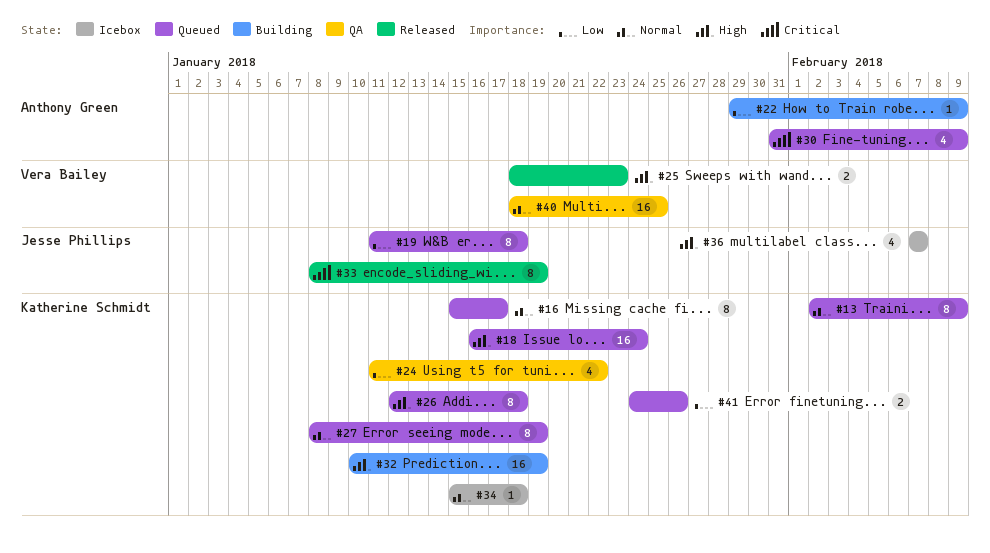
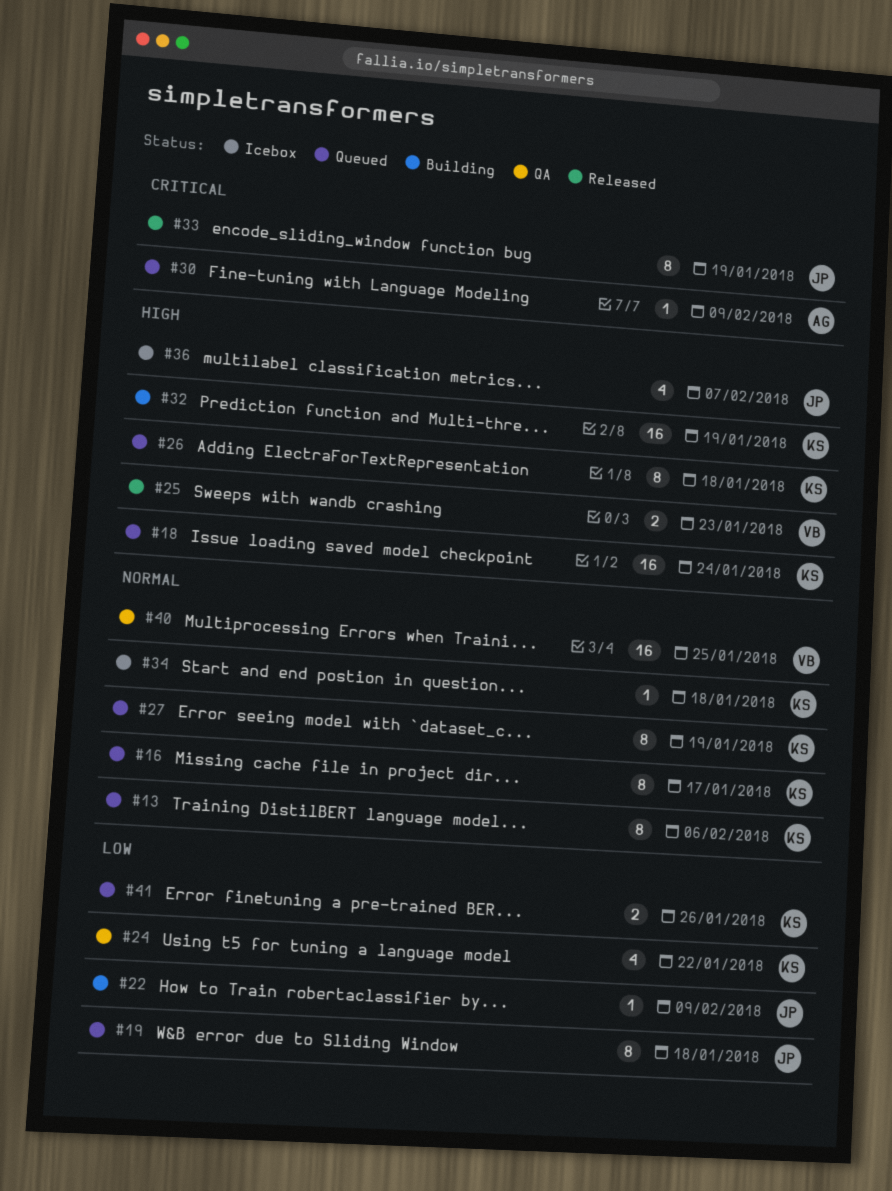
#13, due: Feb 9 -> Feb 6
#22, owner: Anthony Green -> Jesse Phillips
#30, estimate: 4 -> 1

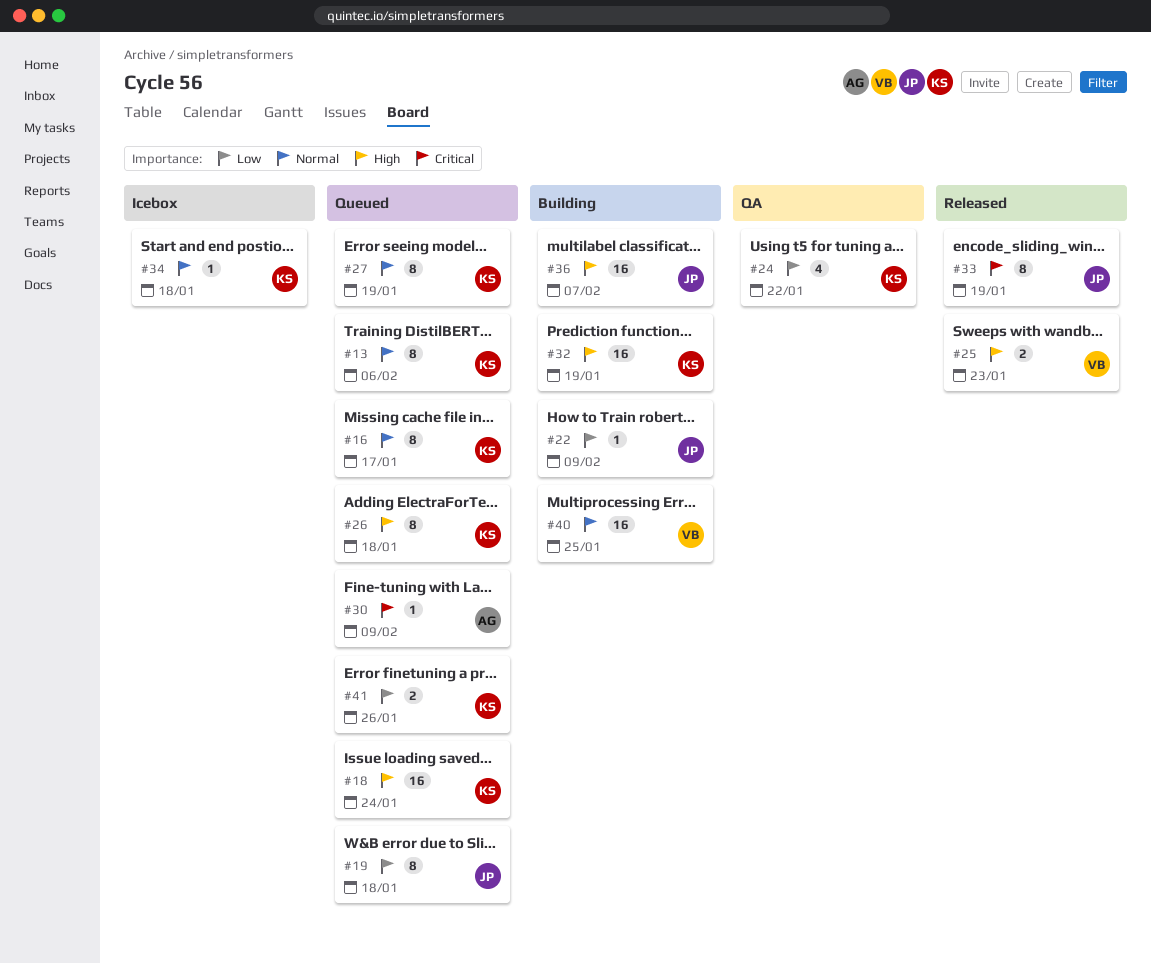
#36, status: Icebox -> Building
#36, estimate: 4 -> 16
#40, status: QA -> Building

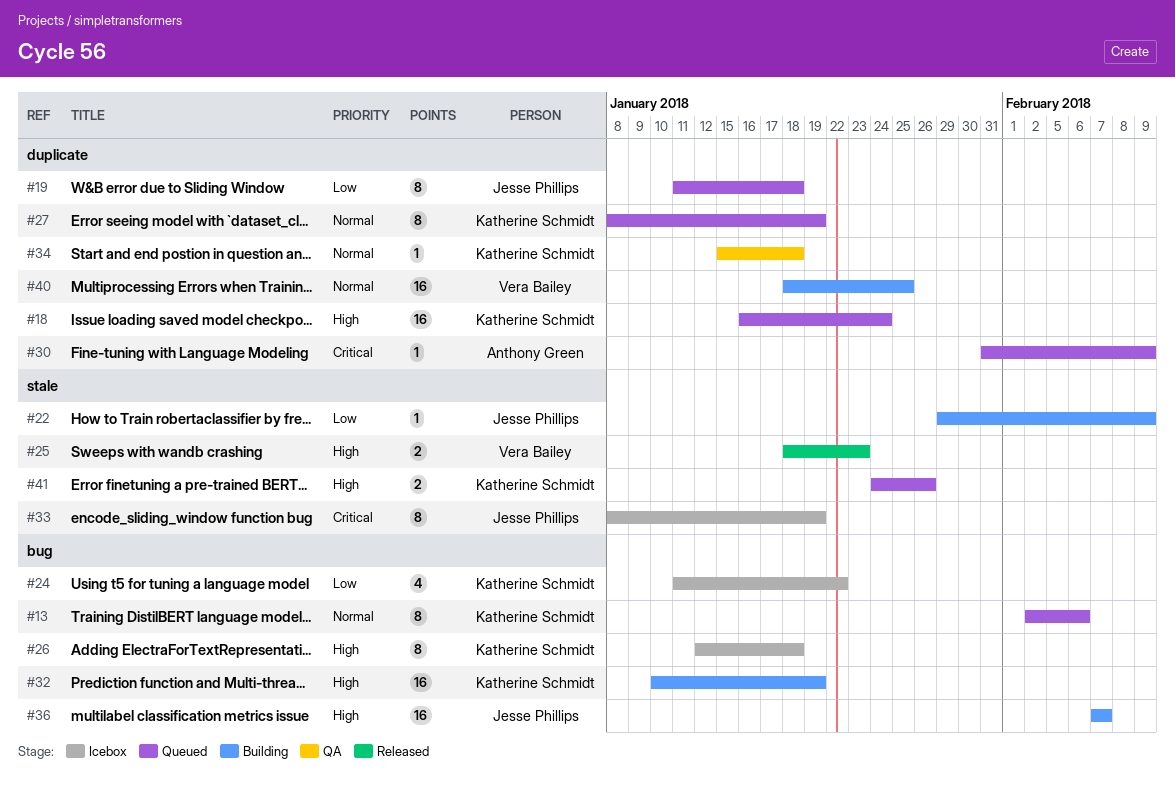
#16: present -> none
#24, status: QA -> Icebox
#26, status: Queued -> Icebox
#33, status: Released -> Icebox
#34, status: Icebox -> QA
#41, priority: Low -> High

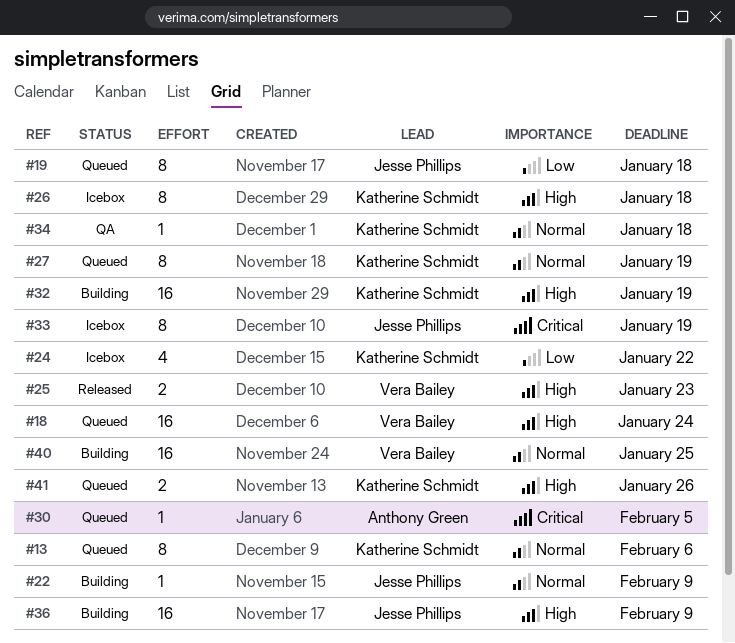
#18, owner: Katherine Schmidt -> Vera Bailey
#22, priority: Low -> Normal
#30, due: Feb 9 -> Feb 5
#36, due: Feb 7 -> Feb 9

